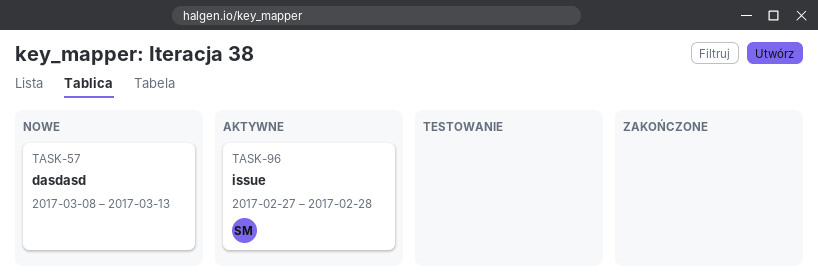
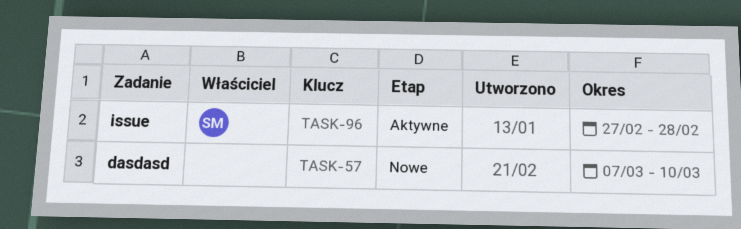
TASK-57, start: Mar 8 -> Mar 7
TASK-57, due: Mar 13 -> Mar 10

